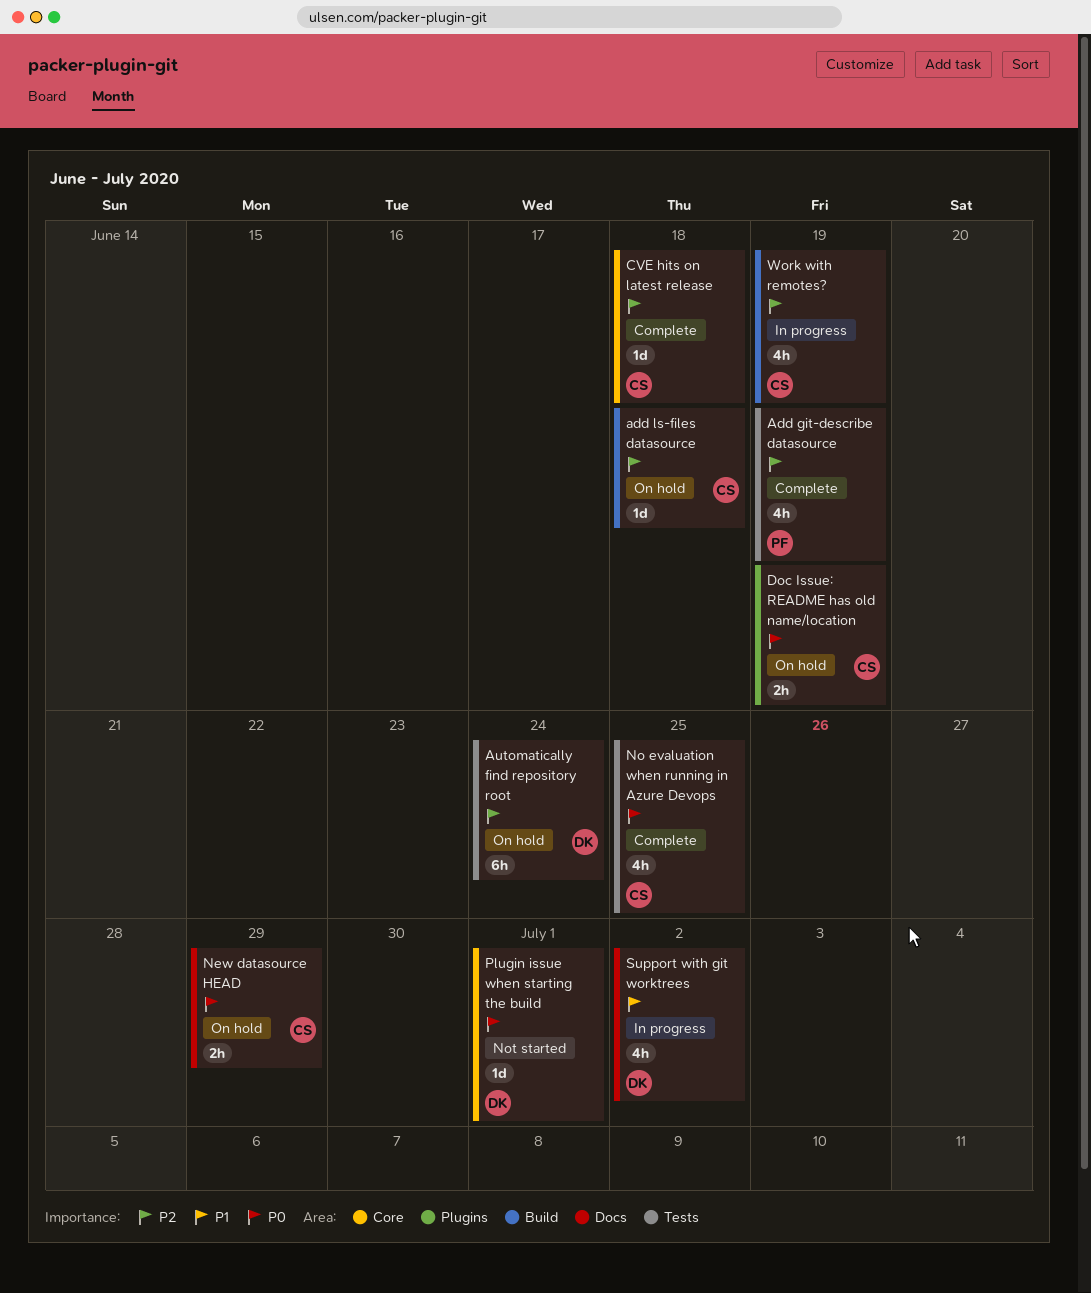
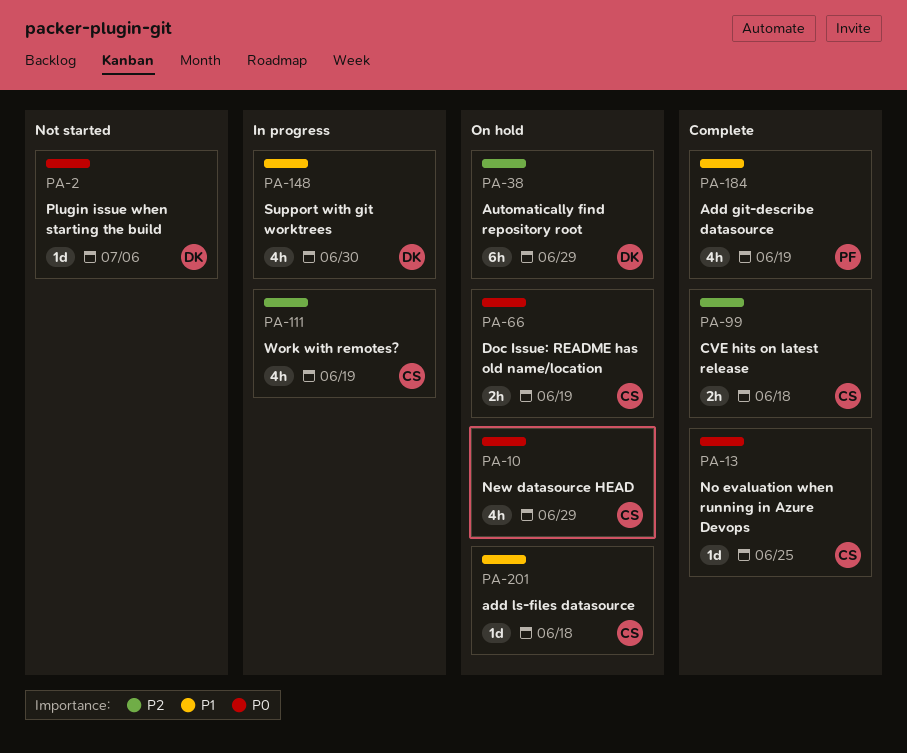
Add git-describe datasource, priority: P2 -> P1
add ls-files datasource, priority: P2 -> P1
Automatically find repository root, due: Jun 24 -> Jun 29
CVE hits on latest release, estimate: 1d -> 2h
New datasource HEAD, estimate: 2h -> 4h
No evaluation when running in Azure Devops, estimate: 4h -> 1d
Plugin issue when starting the build, due: Jul 1 -> Jul 6
Support with git worktrees, due: Jul 2 -> Jun 30

